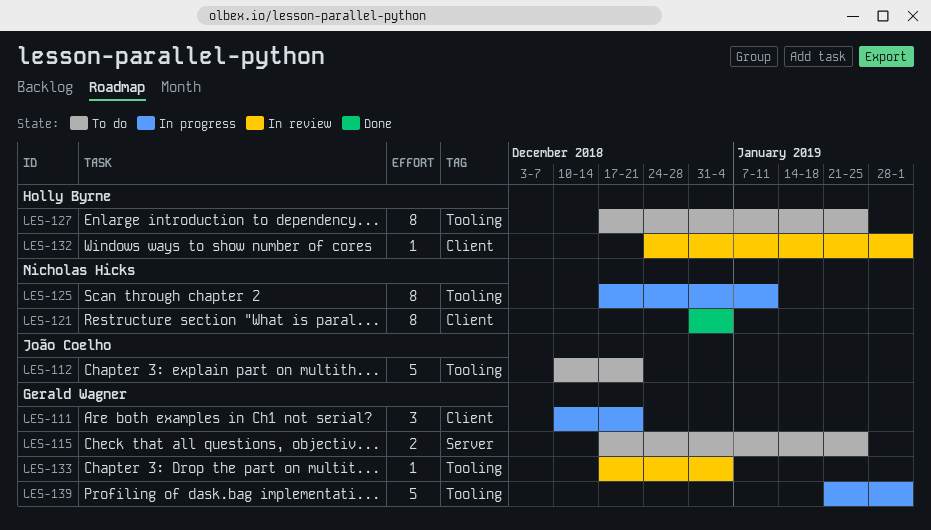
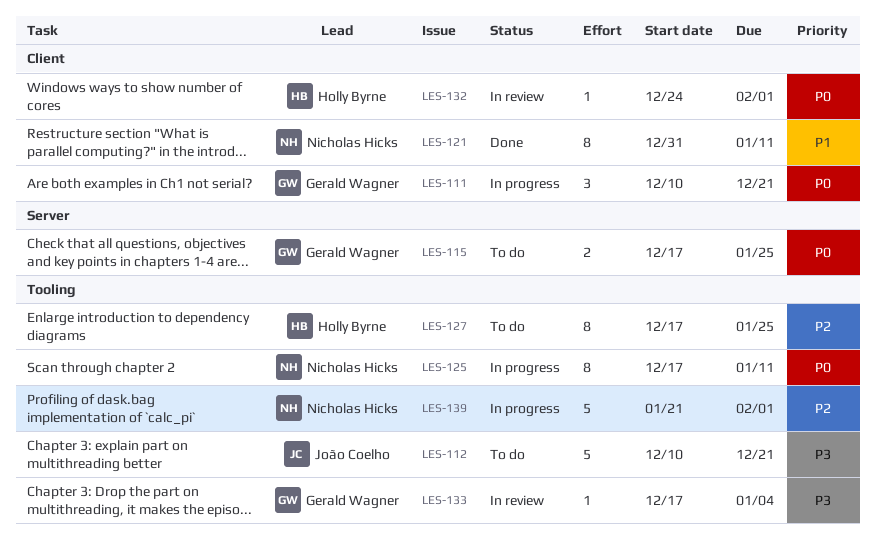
LES-121, due: Jan 4 -> Jan 11
LES-139, owner: Gerald Wagner -> Nicholas Hicks

